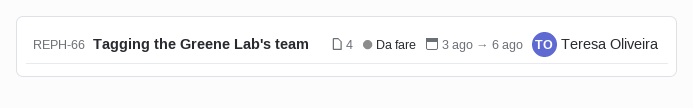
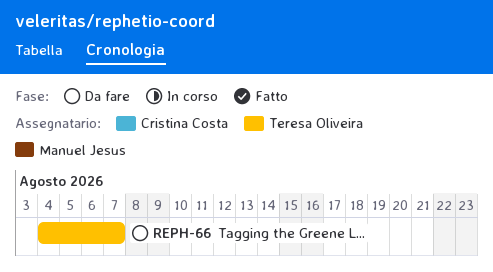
REPH-66, start: Aug 3 -> Aug 4
REPH-66, due: Aug 6 -> Aug 7

